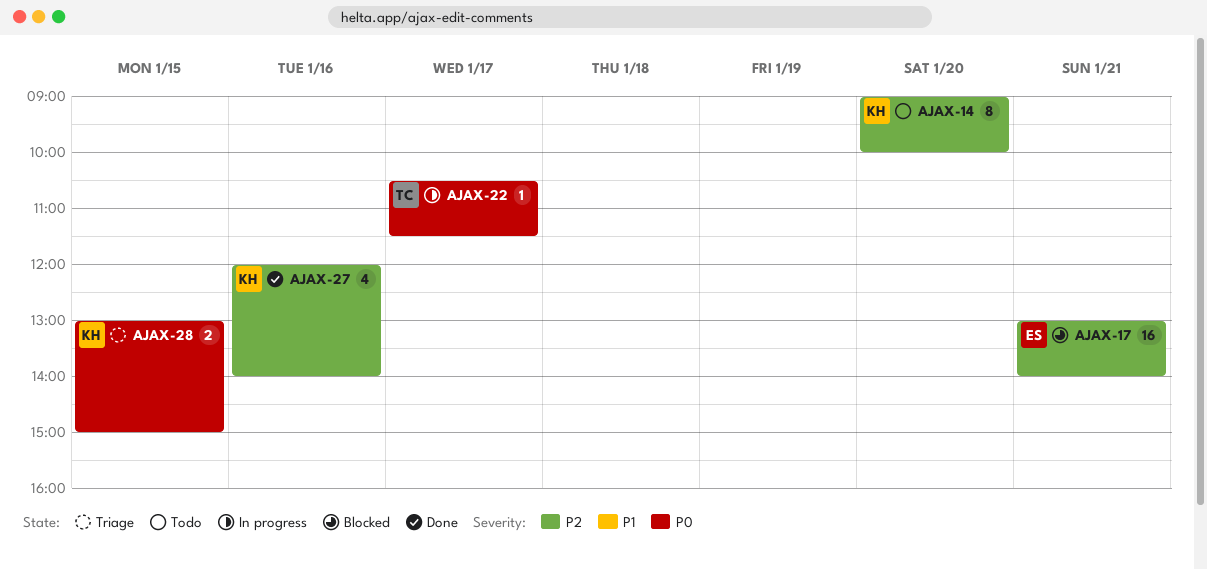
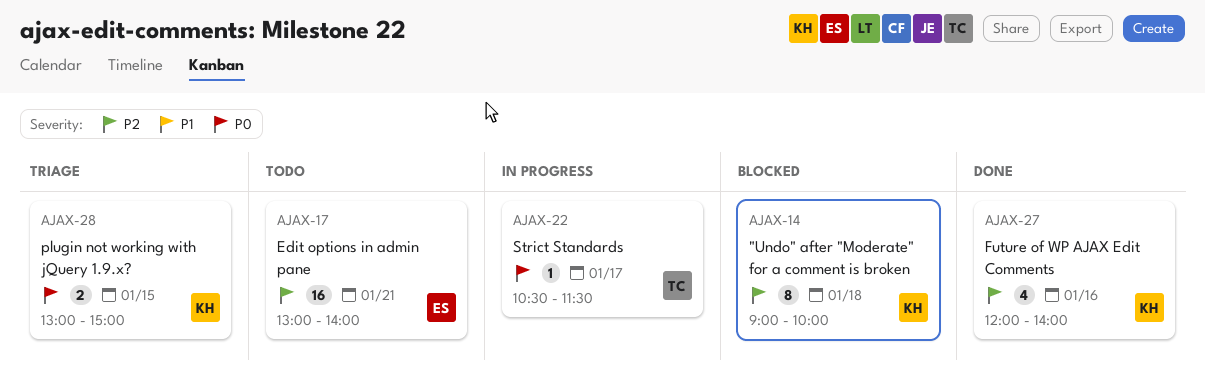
AJAX-14, status: Todo -> Blocked
AJAX-14, day: Jan 20 -> Jan 18
AJAX-17, status: Blocked -> Todo

